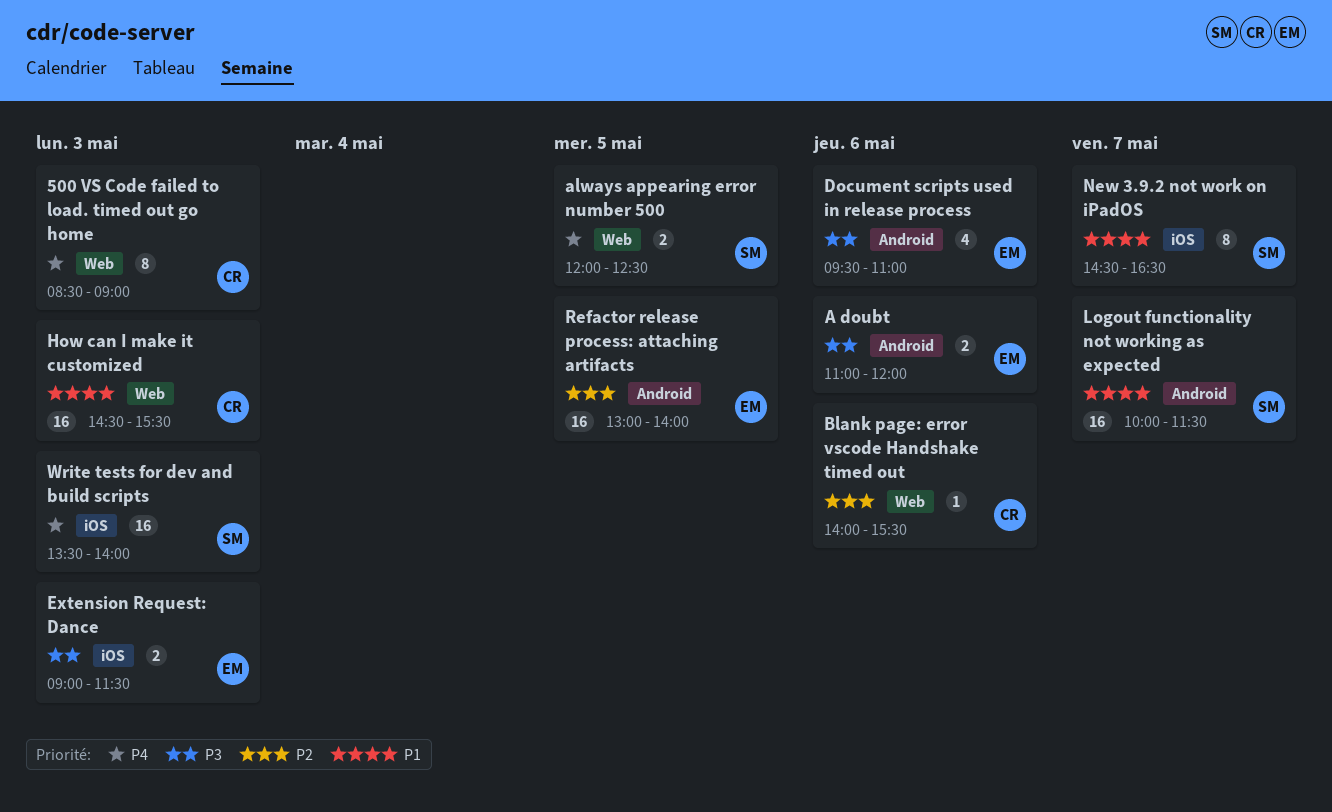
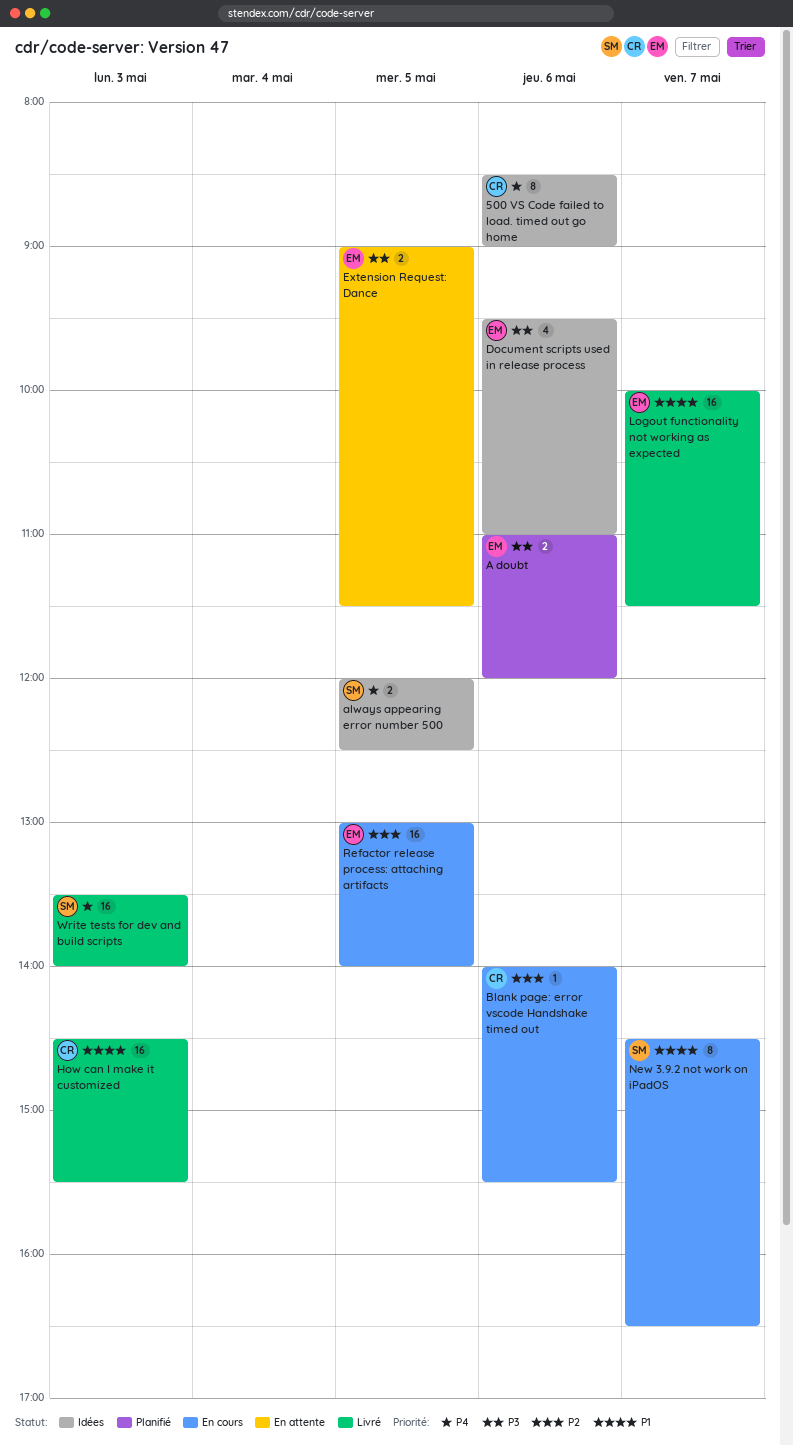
500 VS Code failed to load. timed out go home, day: May 3 -> May 6
Extension Request: Dance, day: May 3 -> May 5
Logout functionality not working as expected, owner: SM -> EM

